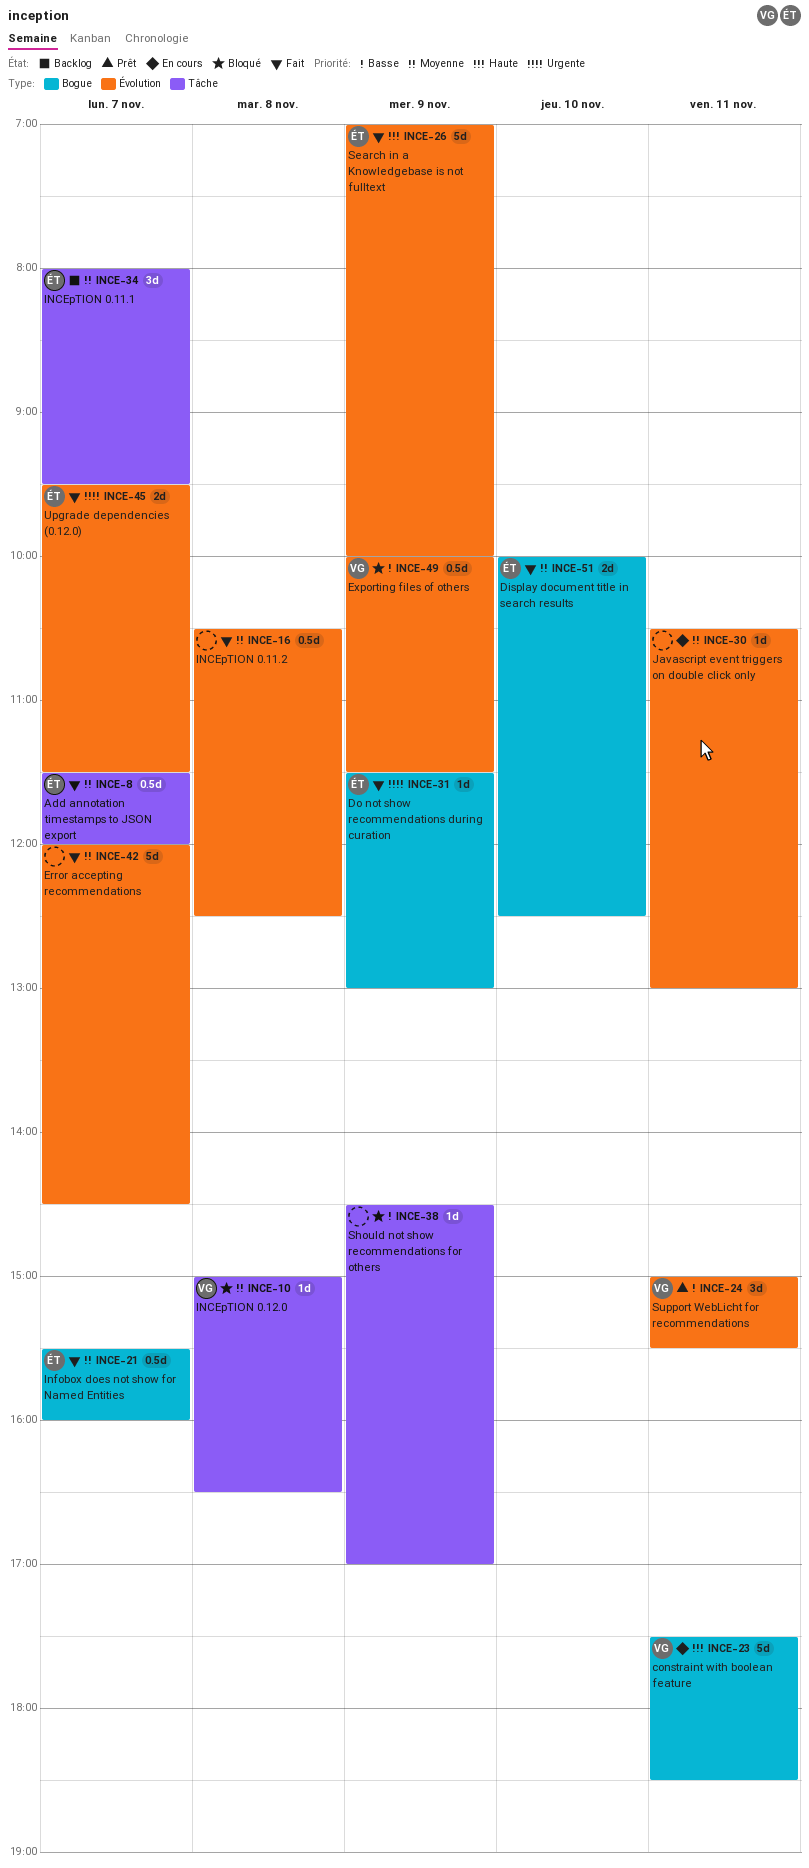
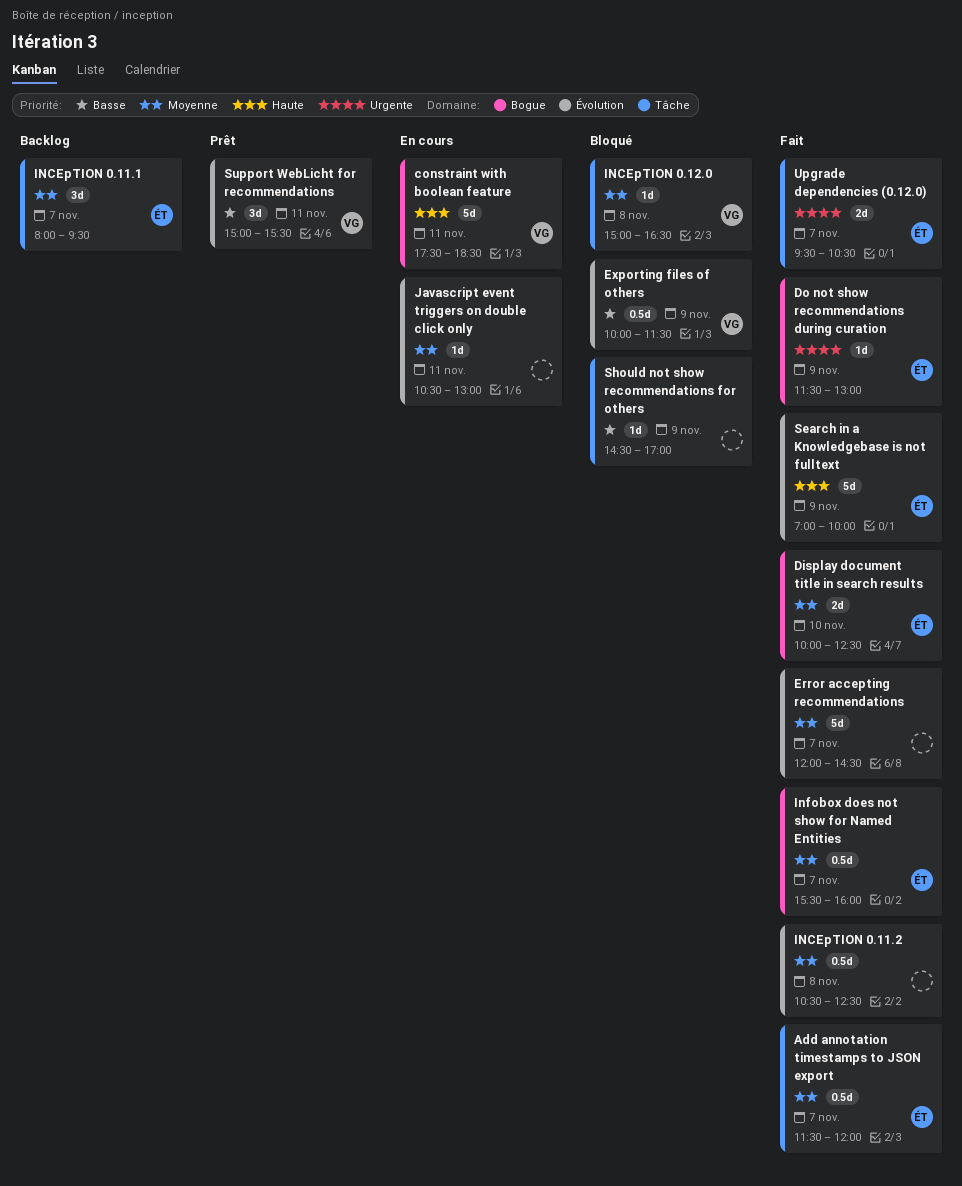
Upgrade dependencies (0.12.0), label: Évolution -> Tâche
Upgrade dependencies (0.12.0), ends: 11:30 -> 10:30

